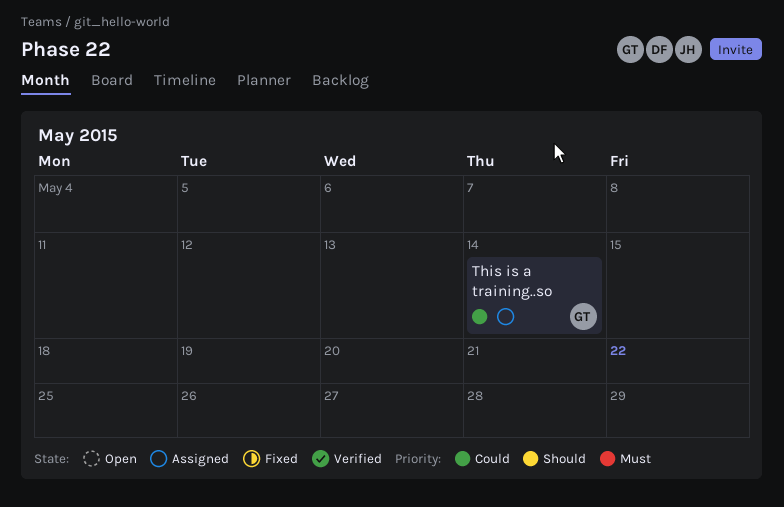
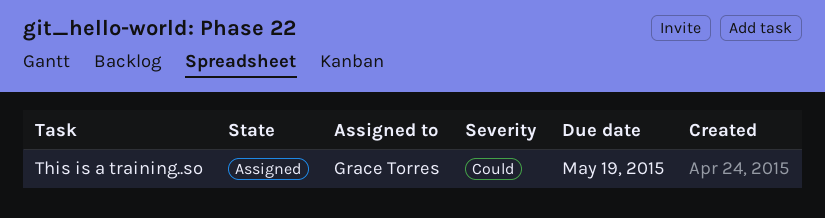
This is a training..so, due: May 14 -> May 19

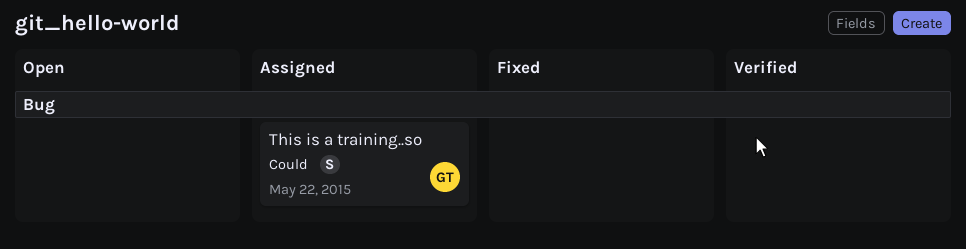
This is a training..so, due: May 19 -> May 22

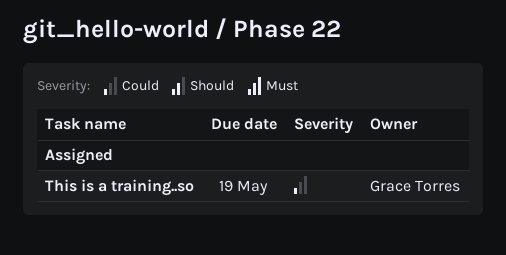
This is a training..so, due: May 22 -> May 19

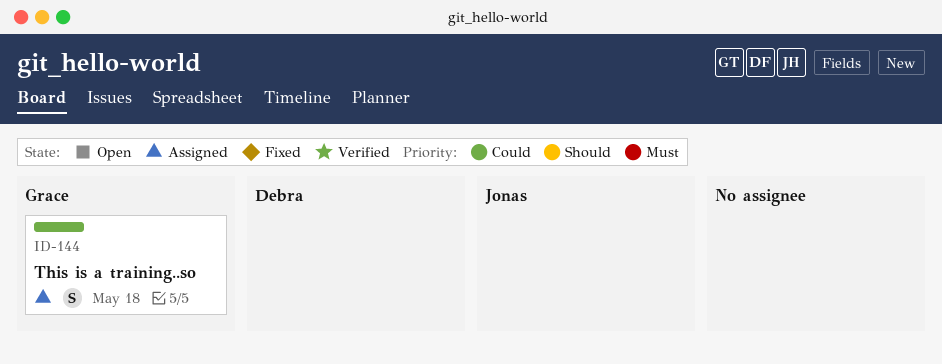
This is a training..so, due: May 19 -> May 18

